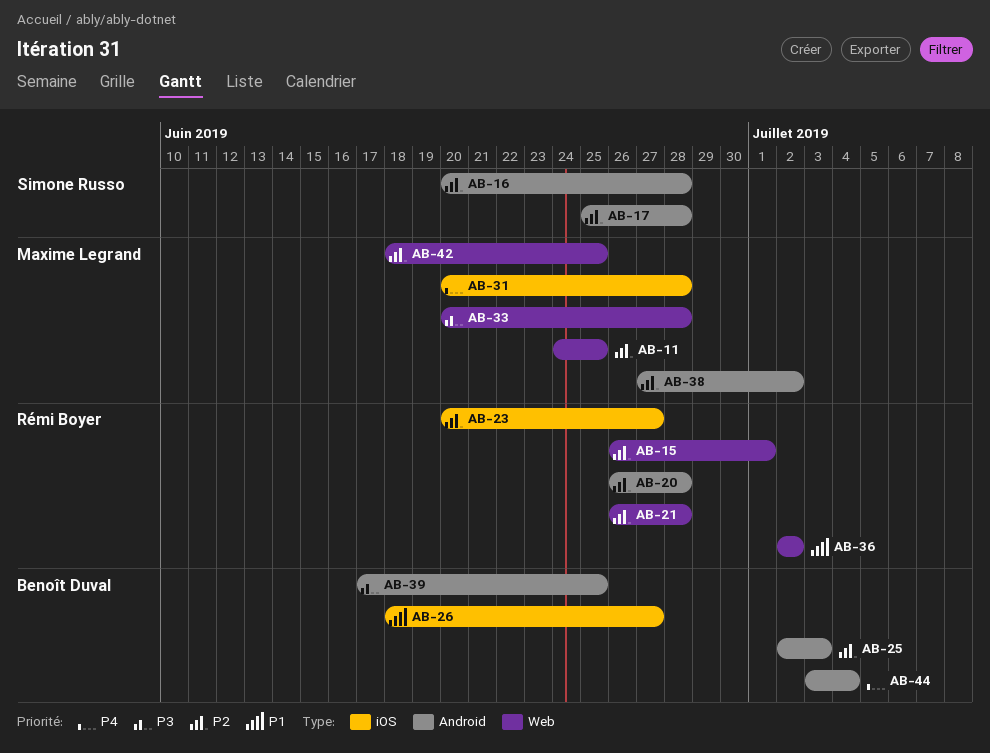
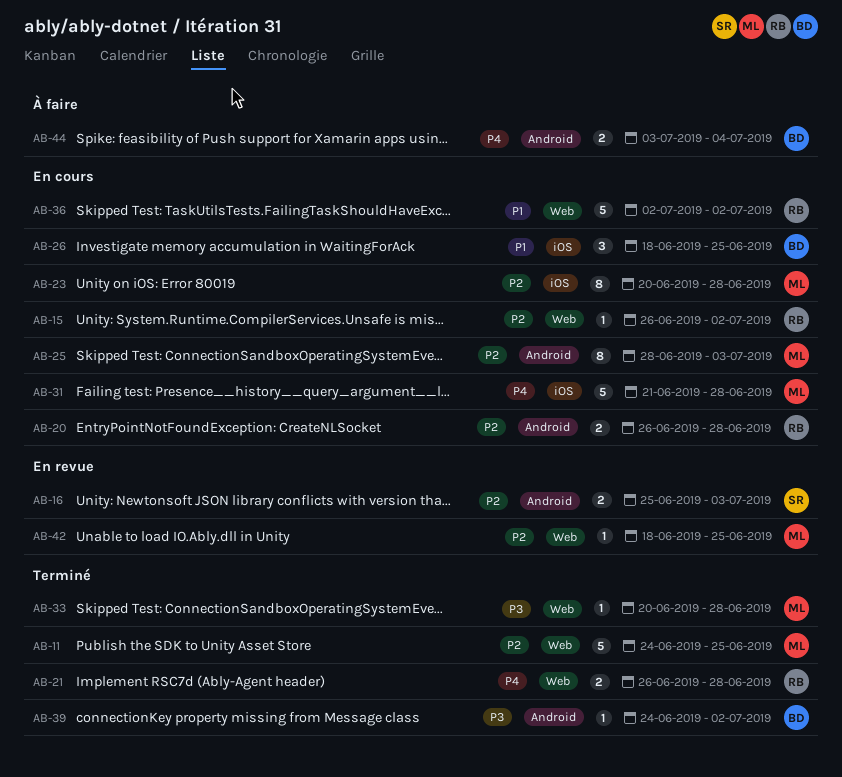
AB-15, due: Jul 1 -> Jul 2
AB-16, start: Jun 20 -> Jun 25
AB-16, due: Jun 28 -> Jul 3
AB-17: present -> none
AB-21, priority: P2 -> P4
AB-23, owner: Rémi Boyer -> Maxime Legrand
AB-23, due: Jun 27 -> Jun 28
AB-25, owner: Benoît Duval -> Maxime Legrand
AB-25, start: Jul 2 -> Jun 28
AB-26, due: Jun 27 -> Jun 25
AB-31, start: Jun 20 -> Jun 21
AB-38: present -> none
AB-39, start: Jun 17 -> Jun 24
AB-39, due: Jun 25 -> Jul 2

